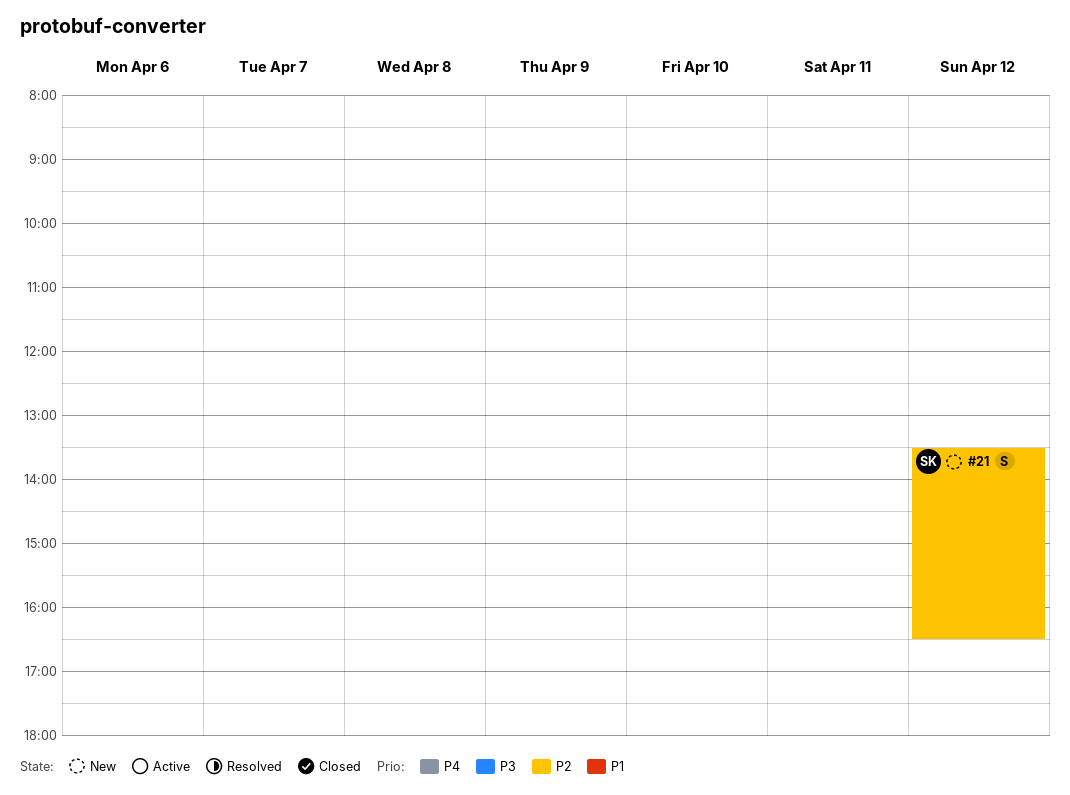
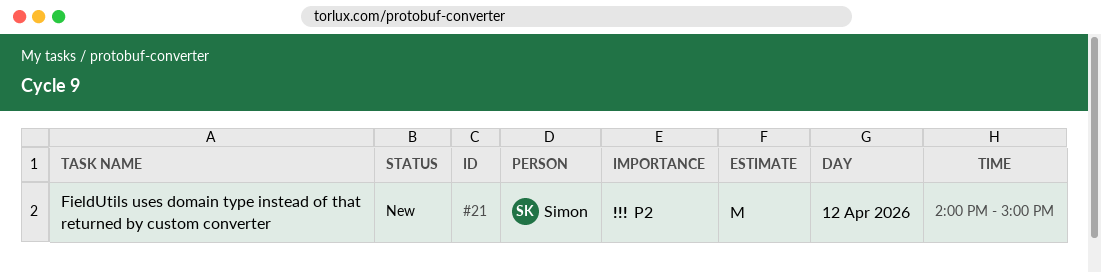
#21, estimate: S -> M
#21, begins: 13:30 -> 14:00
#21, ends: 16:30 -> 15:00

